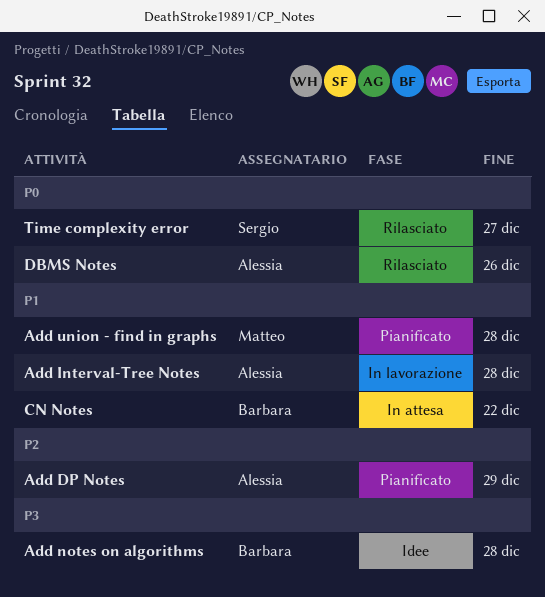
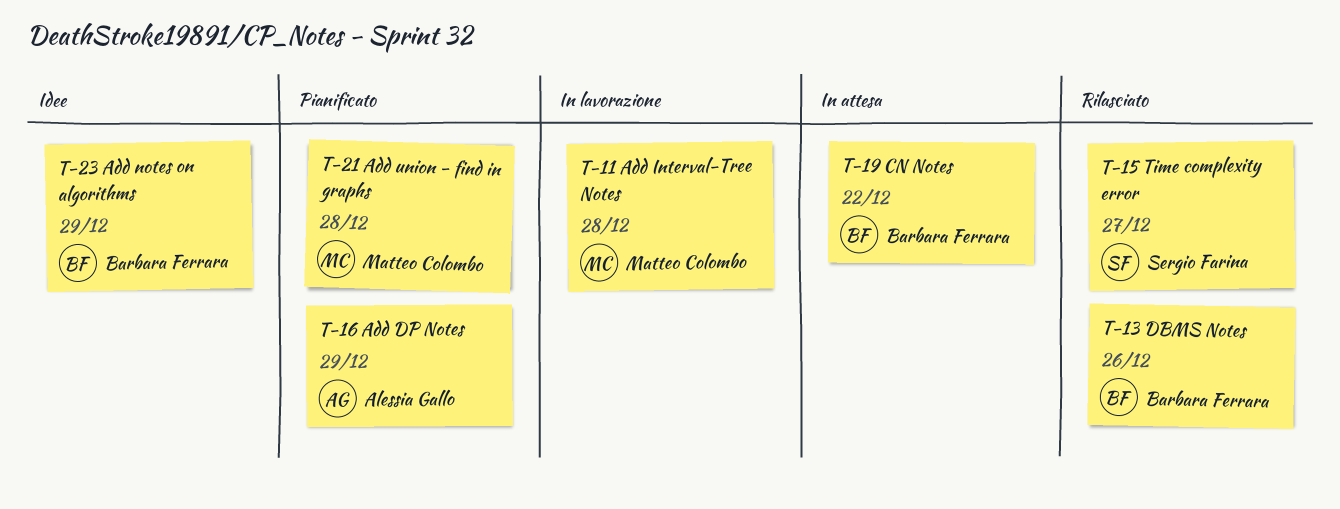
Add Interval-Tree Notes, owner: Alessia Gallo -> Matteo Colombo
Add notes on algorithms, due: Dec 28 -> Dec 29
DBMS Notes, owner: Alessia Gallo -> Barbara Ferrara

